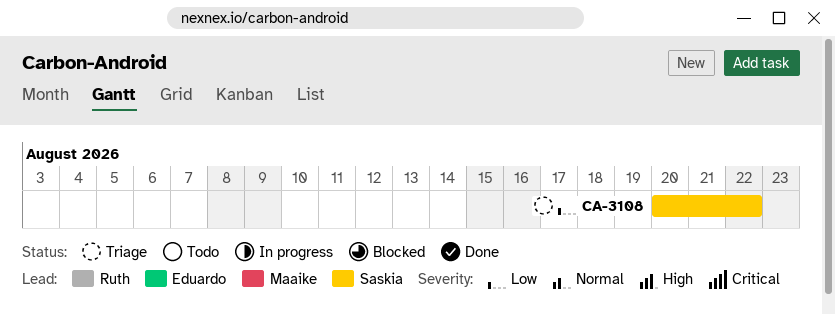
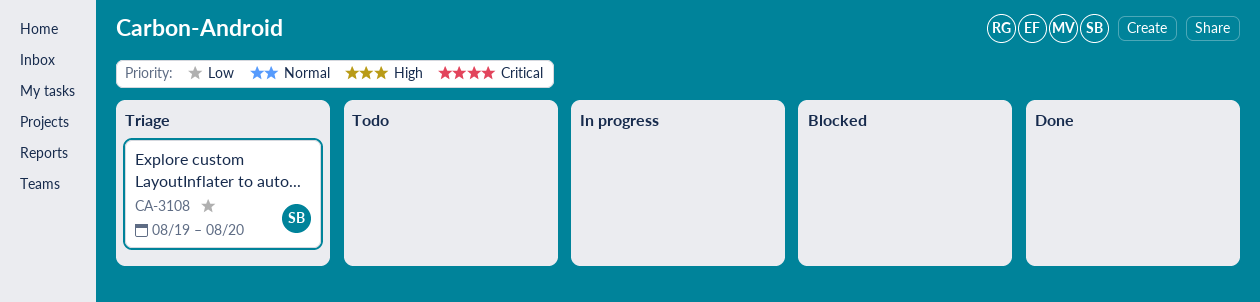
CA-3108, start: Aug 20 -> Aug 19
CA-3108, due: Aug 22 -> Aug 20

